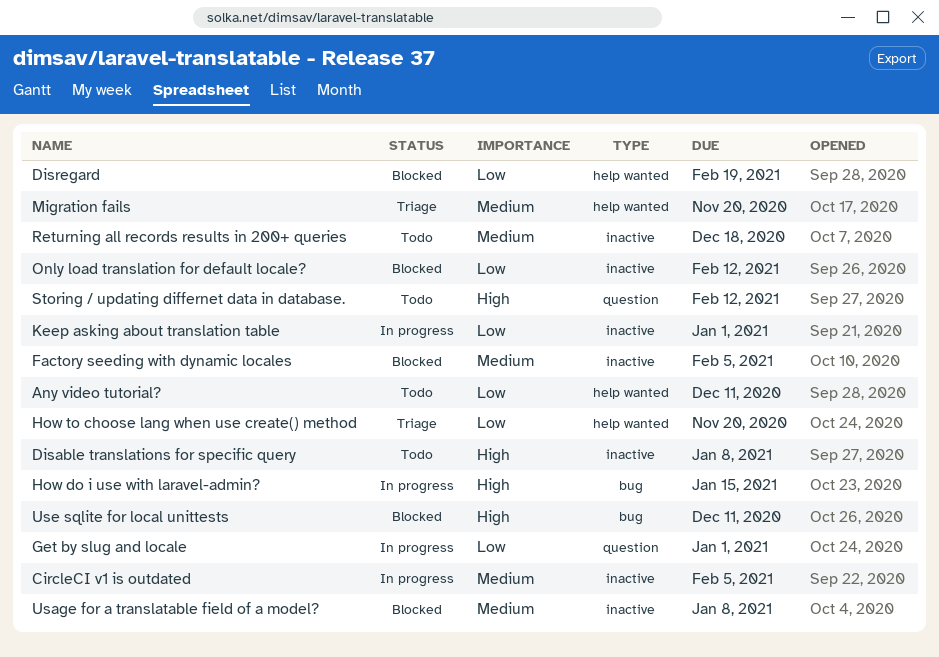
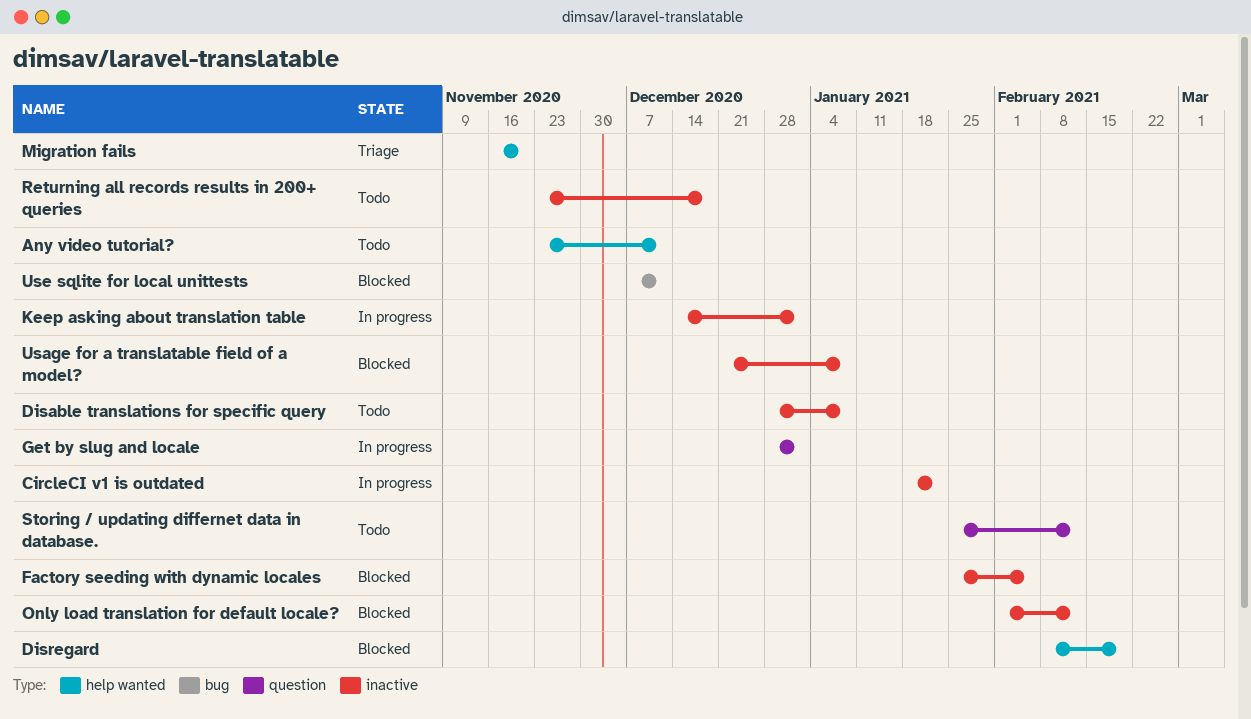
CircleCI v1 is outdated, due: Feb 5 -> Jan 22
How do i use with laravel-admin?: present -> none
How to choose lang when use create() method: present -> none

